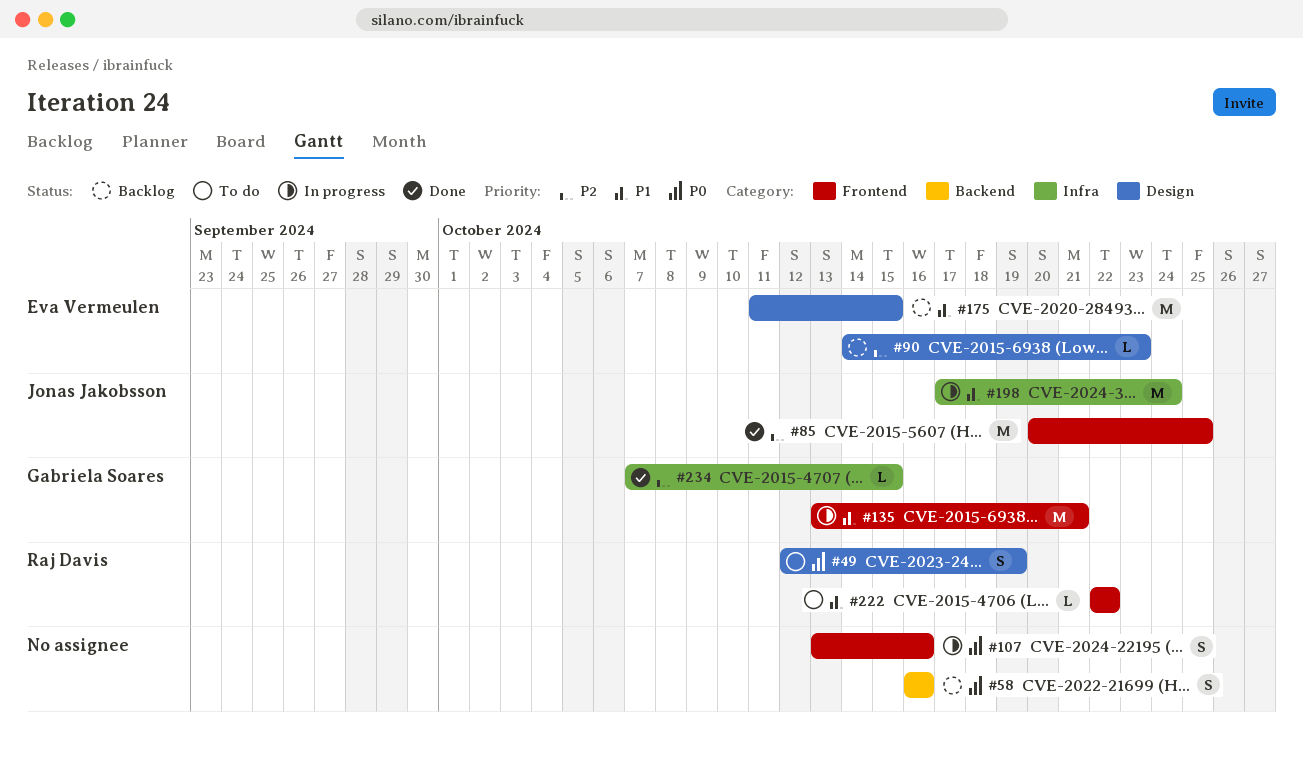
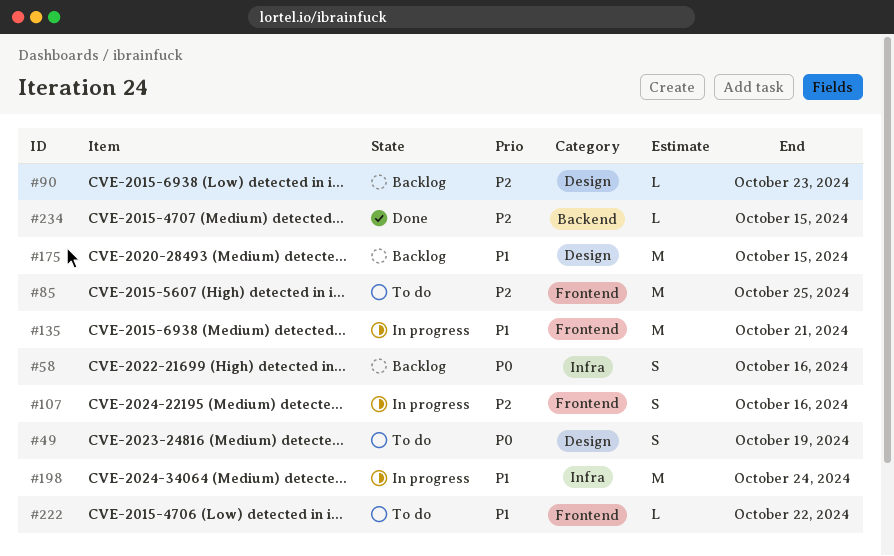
#58, label: Backend -> Infra
#85, status: Done -> To do
#107, priority: P0 -> P2
#234, label: Infra -> Backend

